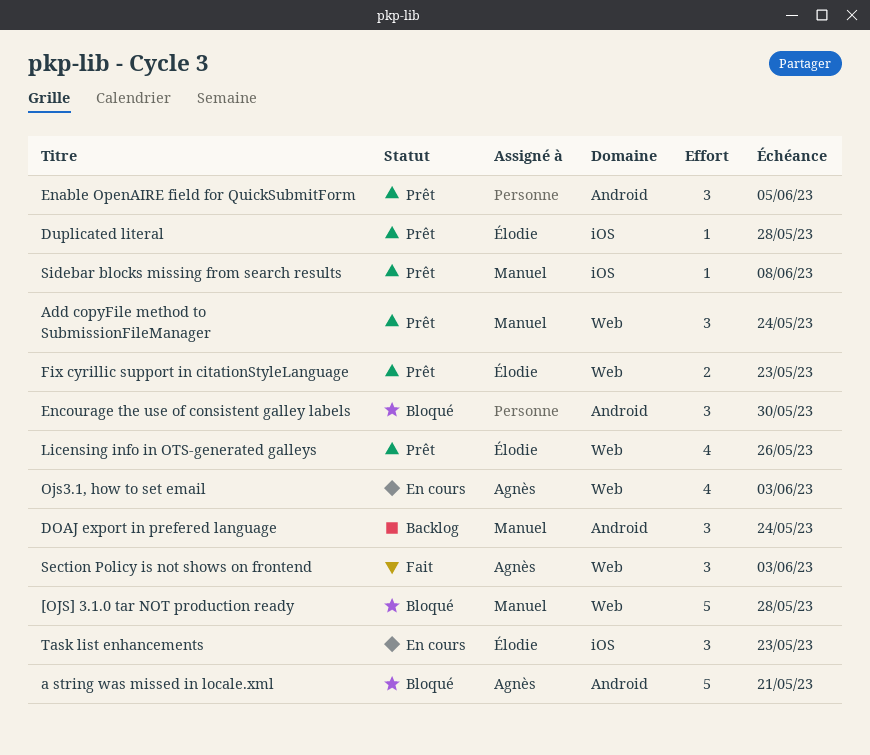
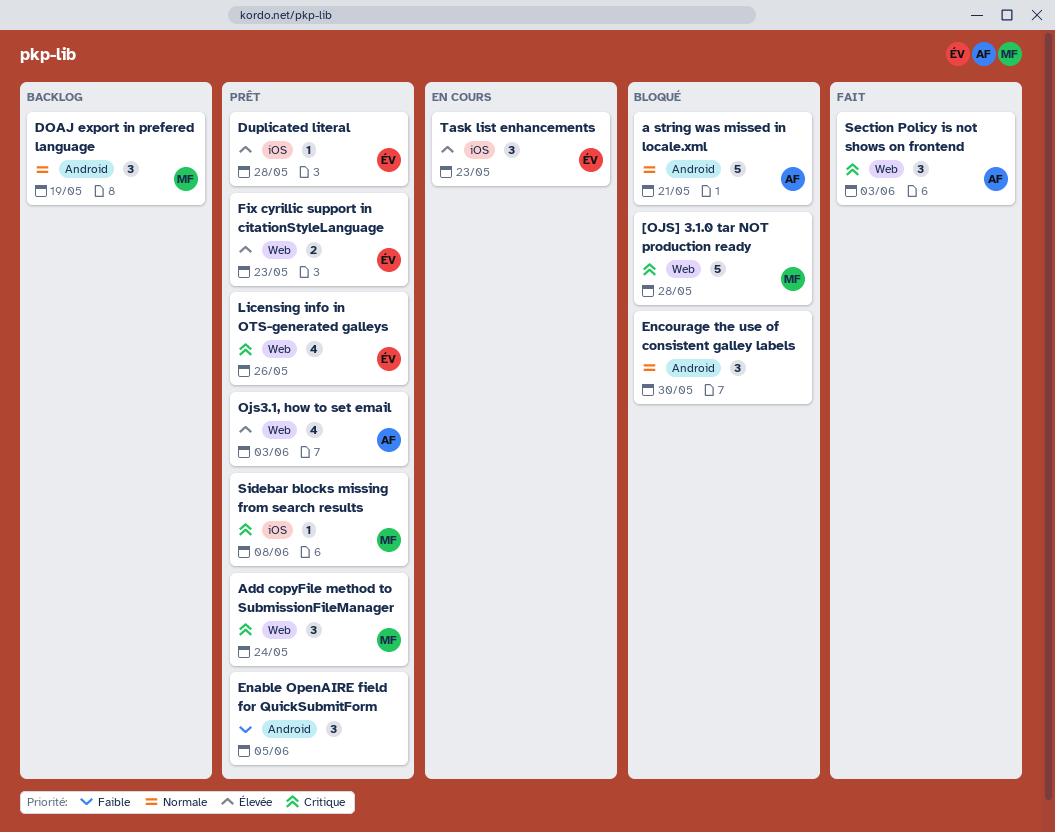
DOAJ export in prefered language, due: May 24 -> May 19
Ojs3.1, how to set email, status: En cours -> Prêt

